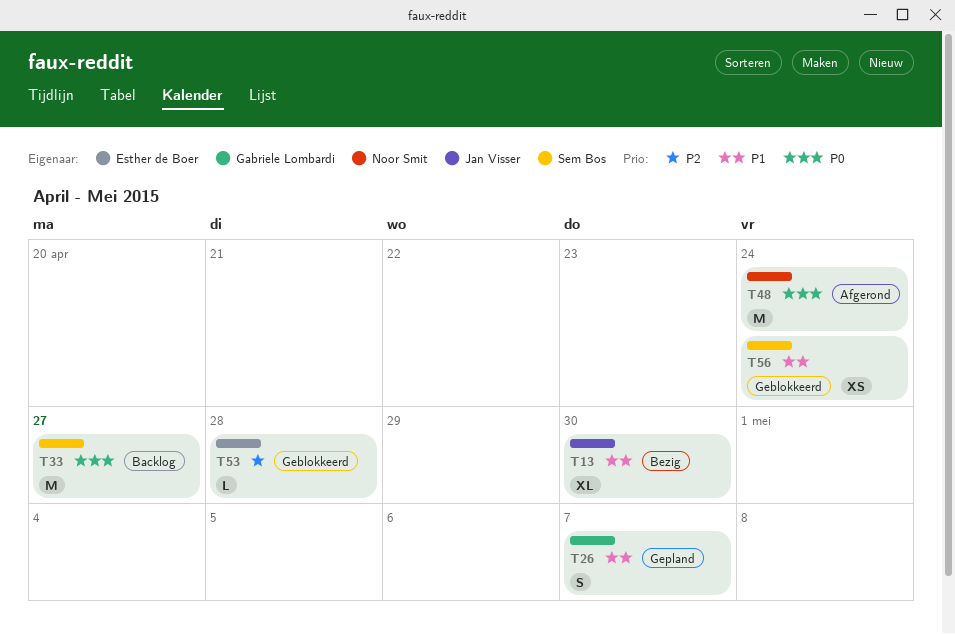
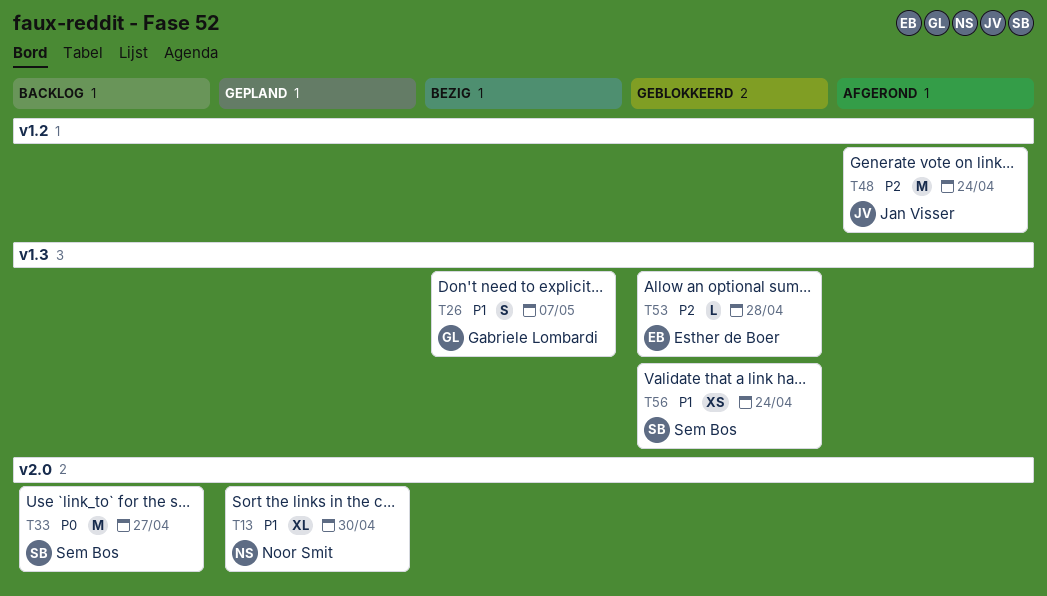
T13, status: Bezig -> Gepland
T13, owner: Jan Visser -> Noor Smit
T26, status: Gepland -> Bezig
T48, owner: Noor Smit -> Jan Visser
T48, priority: P0 -> P2

